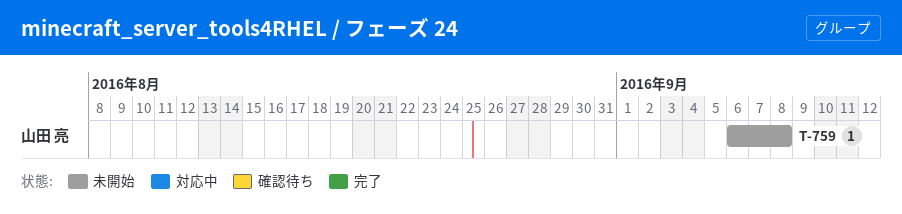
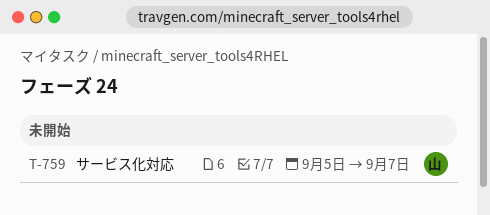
T-759, start: Sep 6 -> Sep 5
T-759, due: Sep 8 -> Sep 7

